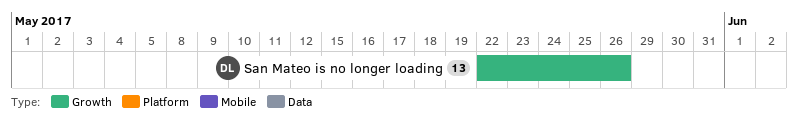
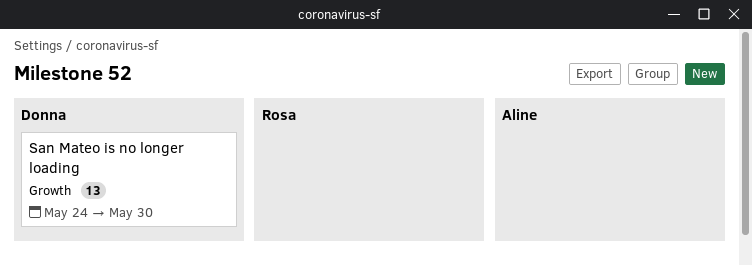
San Mateo is no longer loading, start: May 22 -> May 24
San Mateo is no longer loading, due: May 26 -> May 30

